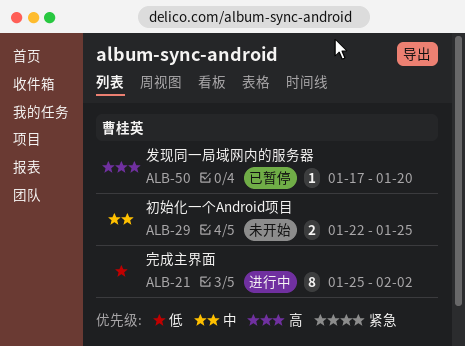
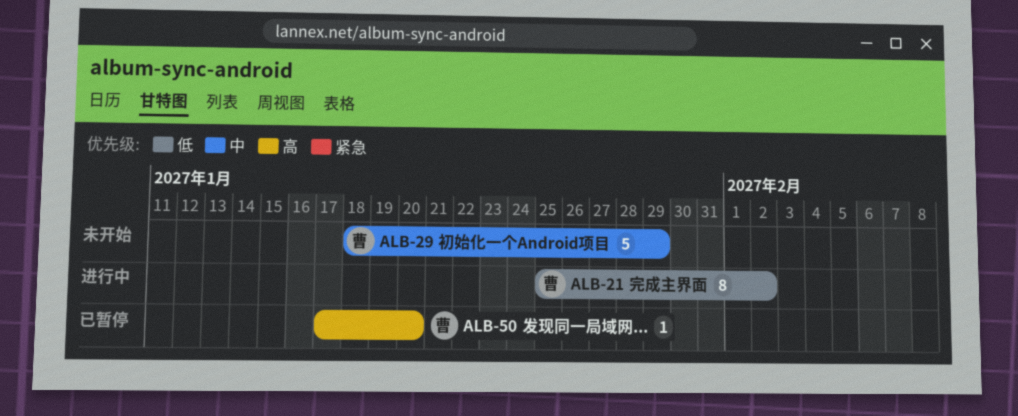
ALB-29, estimate: 2 -> 5
ALB-29, start: Jan 22 -> Jan 18
ALB-29, due: Jan 25 -> Jan 29

